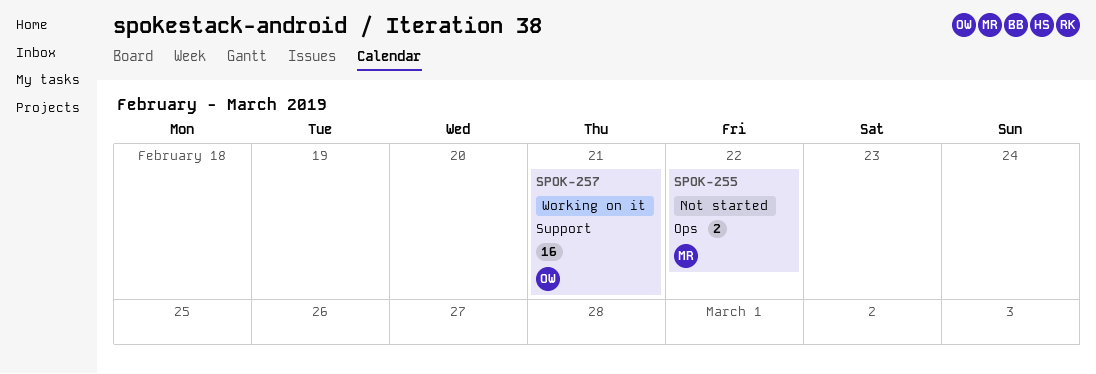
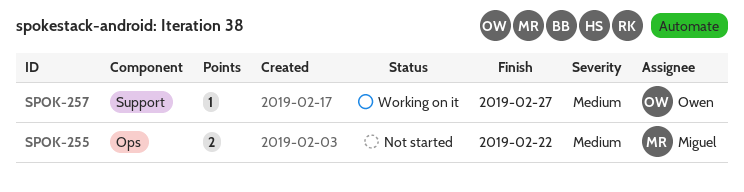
SPOK-257, estimate: 16 -> 1
SPOK-257, due: Feb 21 -> Feb 27

